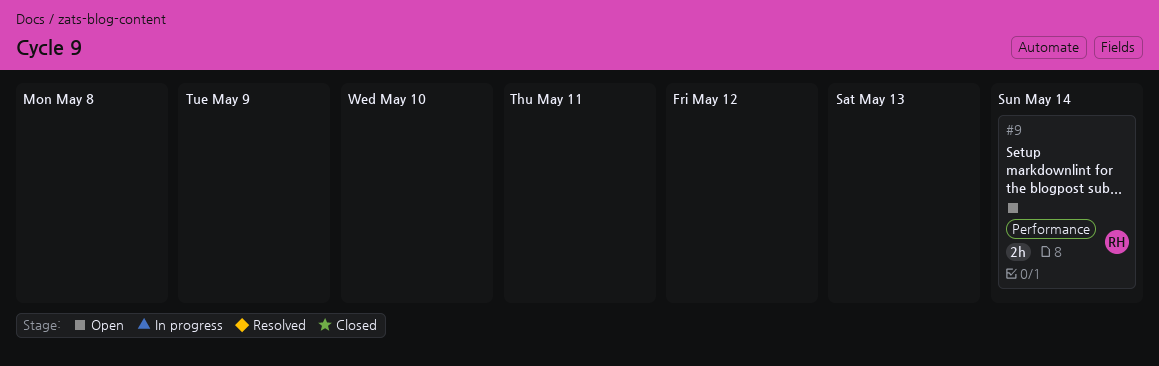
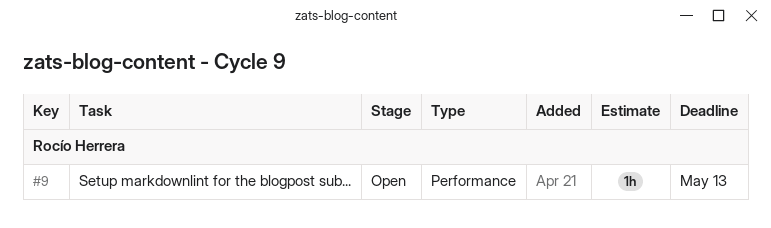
#9, estimate: 2h -> 1h
#9, due: May 14 -> May 13

